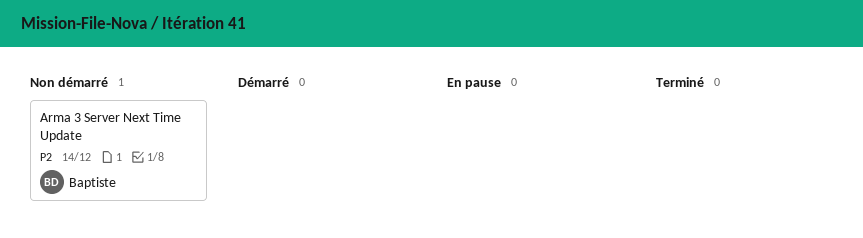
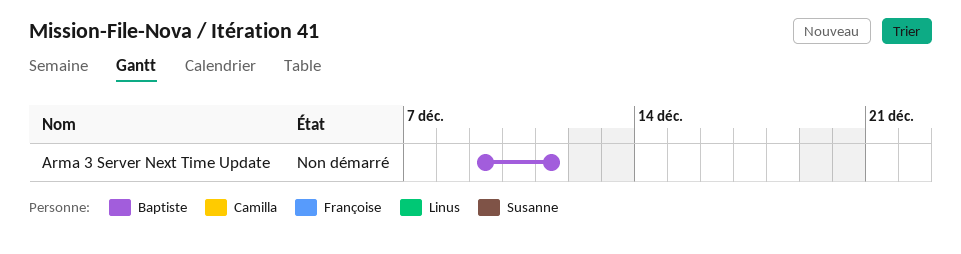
Arma 3 Server Next Time Update, due: Dec 14 -> Dec 11

